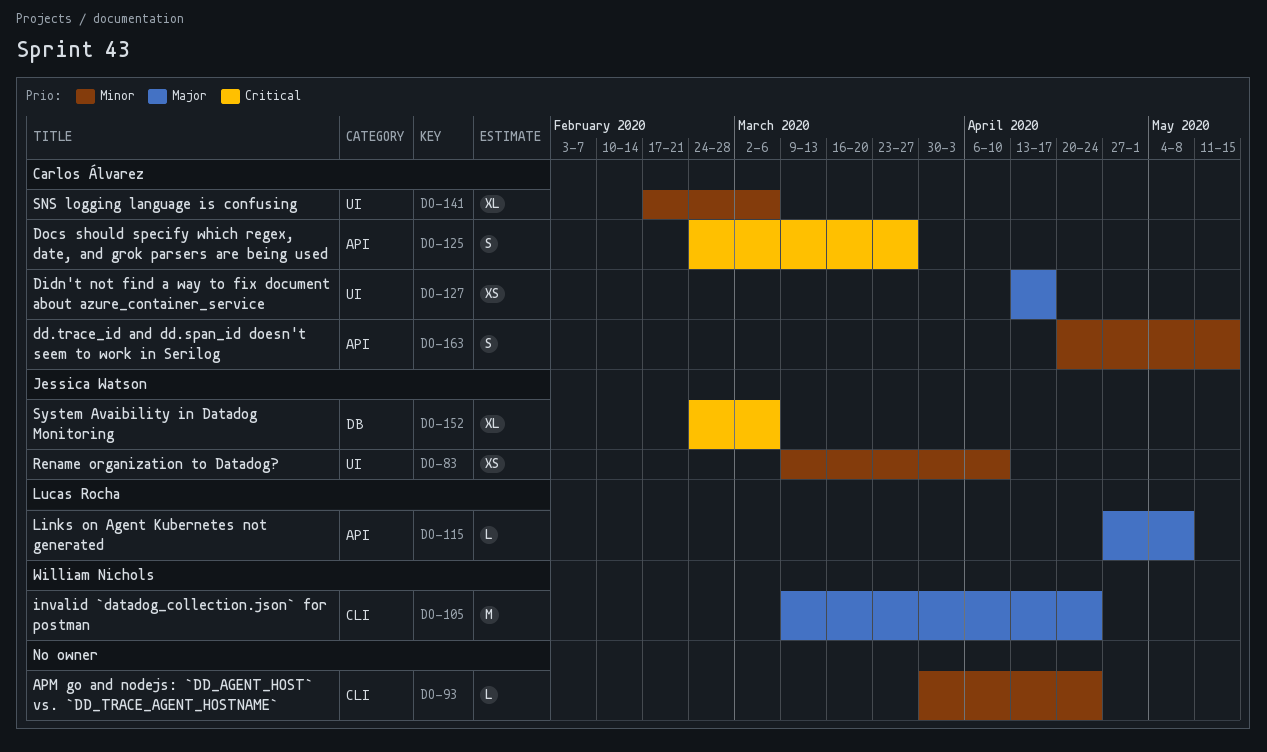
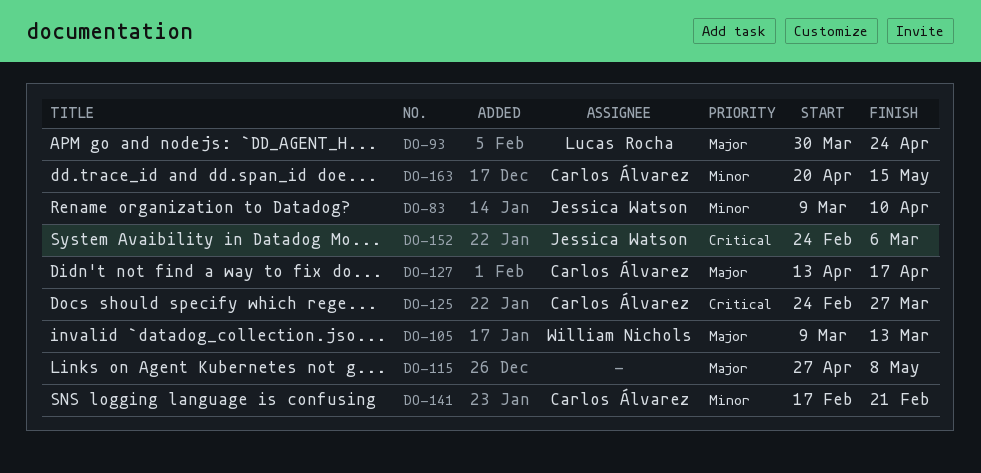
DO-93, owner: none -> Lucas Rocha
DO-93, priority: Minor -> Major
DO-105, due: Apr 24 -> Mar 13
DO-115, owner: Lucas Rocha -> none
DO-141, due: Mar 6 -> Feb 21

